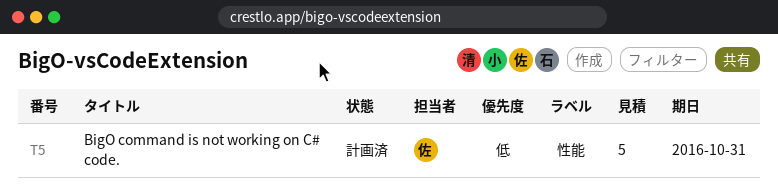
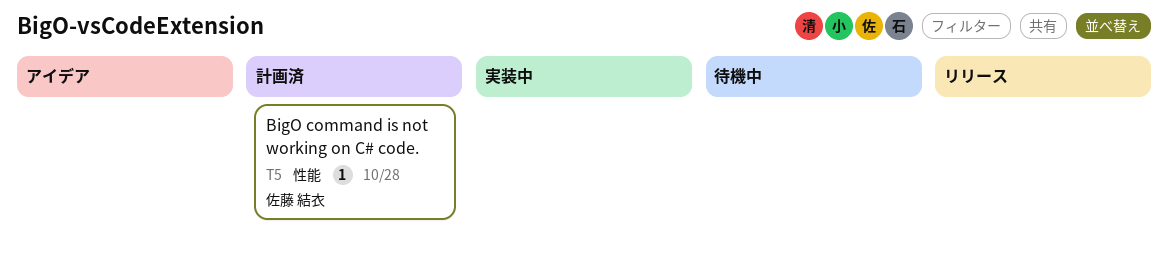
T5, estimate: 5 -> 1
T5, due: Oct 31 -> Oct 28

